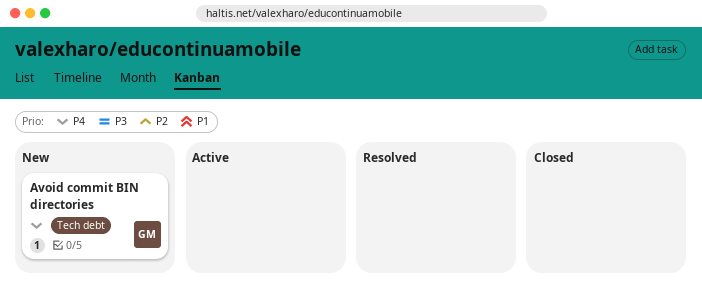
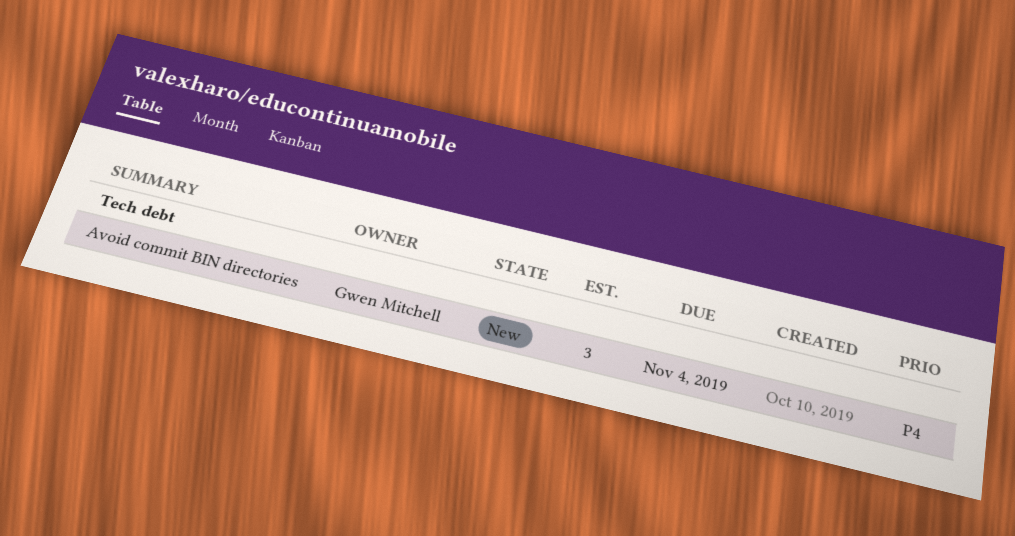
Avoid commit BIN directories, estimate: 1 -> 3

